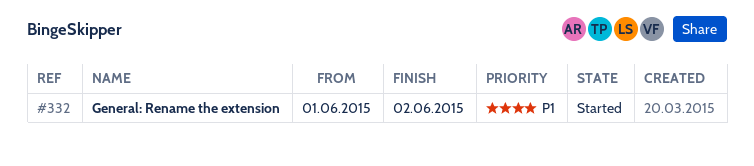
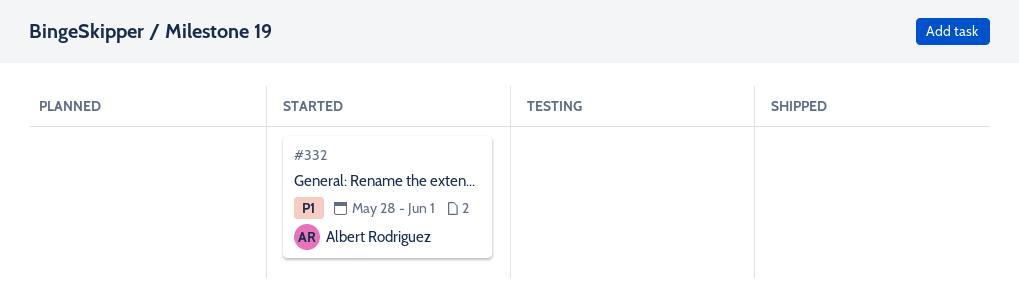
#332, start: Jun 1 -> May 28
#332, due: Jun 2 -> Jun 1

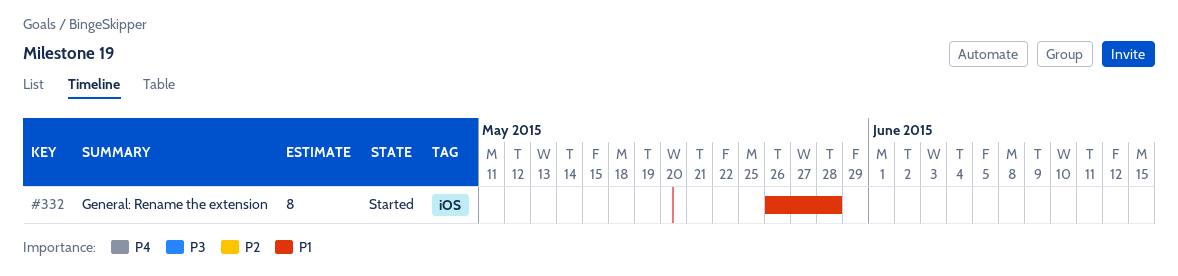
#332, start: May 28 -> May 26
#332, due: Jun 1 -> May 28

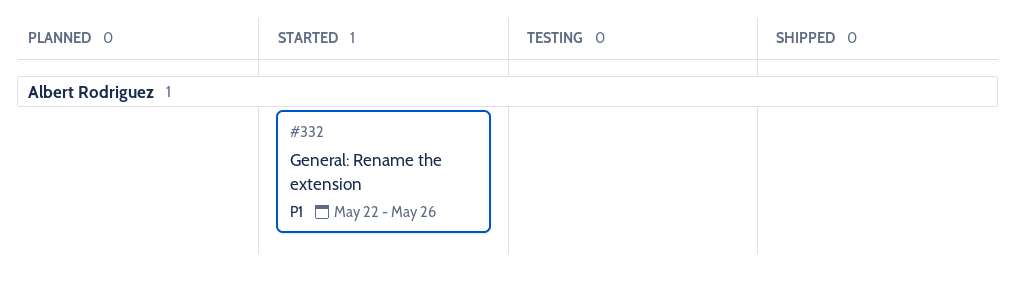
#332, start: May 26 -> May 22
#332, due: May 28 -> May 26

